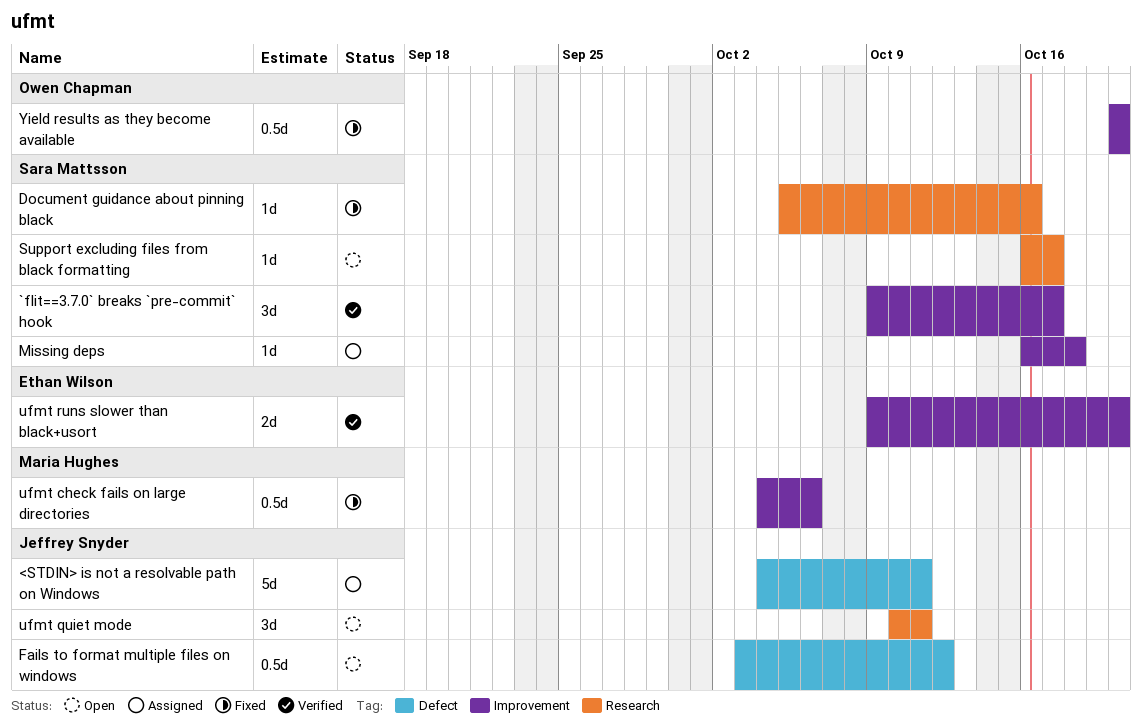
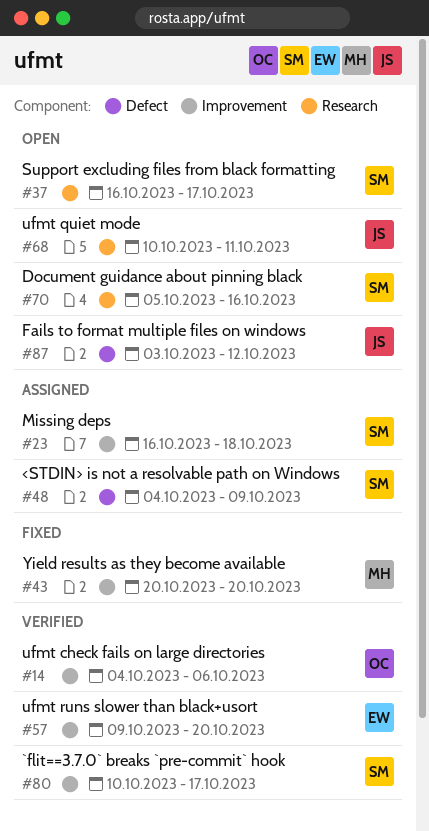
<STDIN> is not a resolvable path on Windows, owner: Jeffrey Snyder -> Sara Mattsson
<STDIN> is not a resolvable path on Windows, due: Oct 11 -> Oct 9
`flit==3.7.0` breaks `pre-commit` hook, start: Oct 9 -> Oct 10
Document guidance about pinning black, status: Fixed -> Open
ufmt check fails on large directories, status: Fixed -> Verified
ufmt check fails on large directories, owner: Maria Hughes -> Owen Chapman
Yield results as they become available, owner: Owen Chapman -> Maria Hughes

